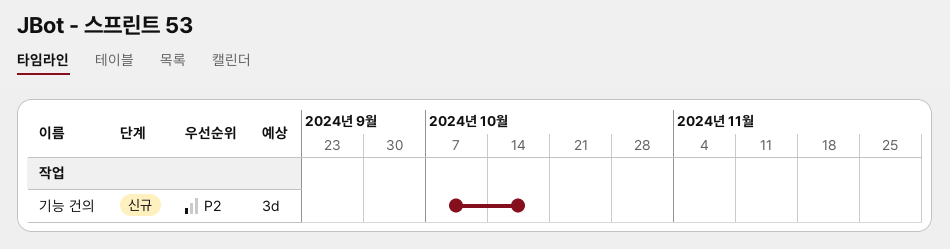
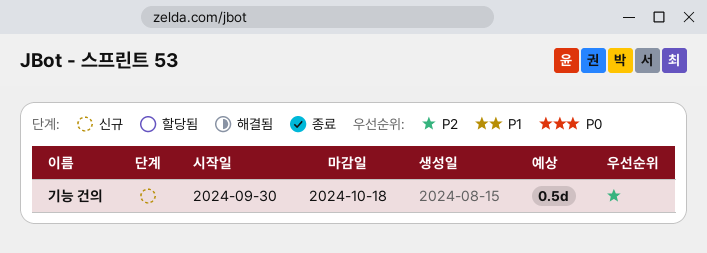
기능 건의, estimate: 3d -> 0.5d
기능 건의, start: Oct 7 -> Sep 30

